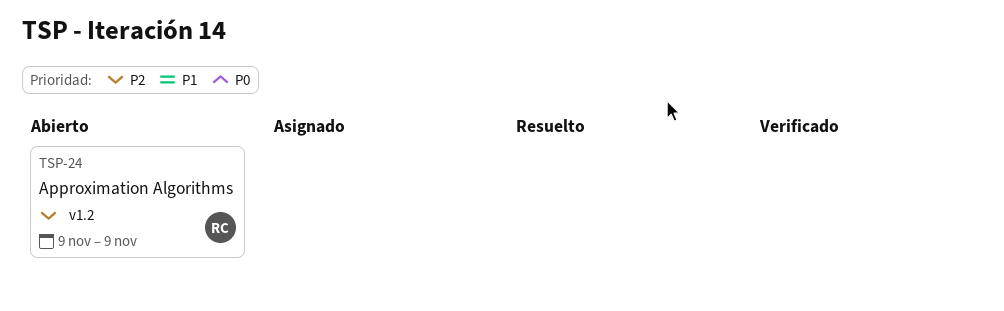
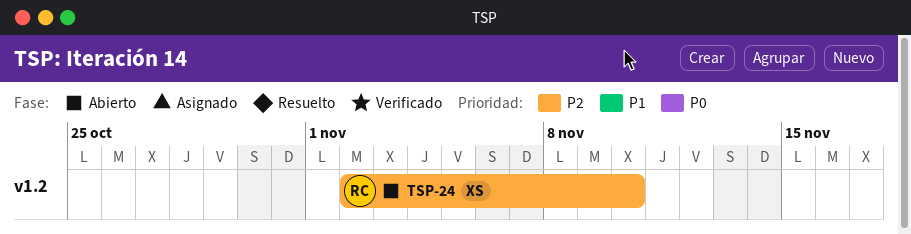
TSP-24, start: Nov 9 -> Nov 2
TSP-24, due: Nov 9 -> Nov 10

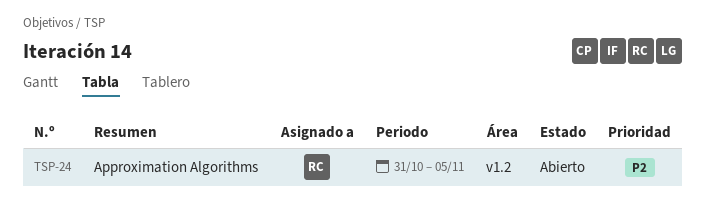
TSP-24, start: Nov 2 -> Oct 31
TSP-24, due: Nov 10 -> Nov 5

